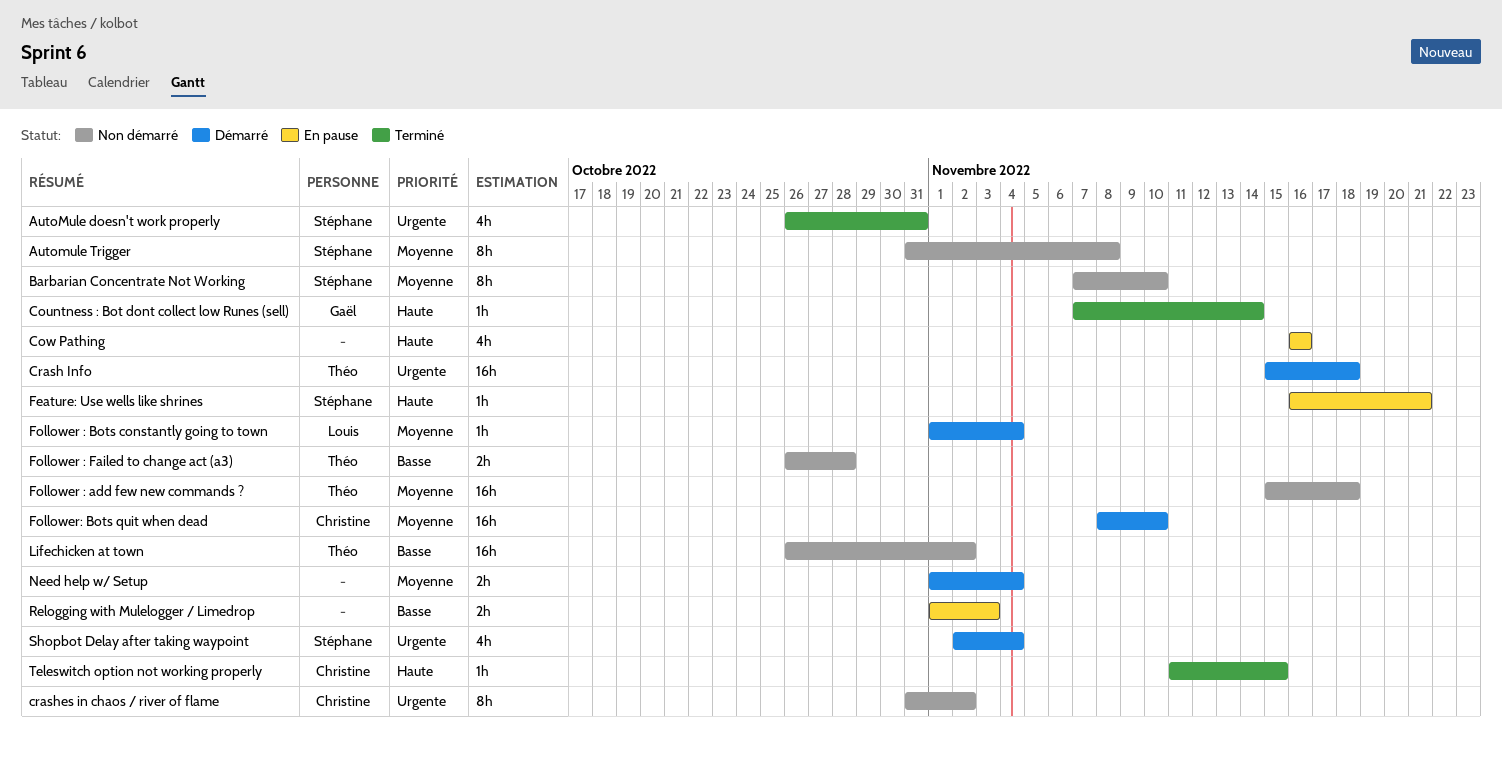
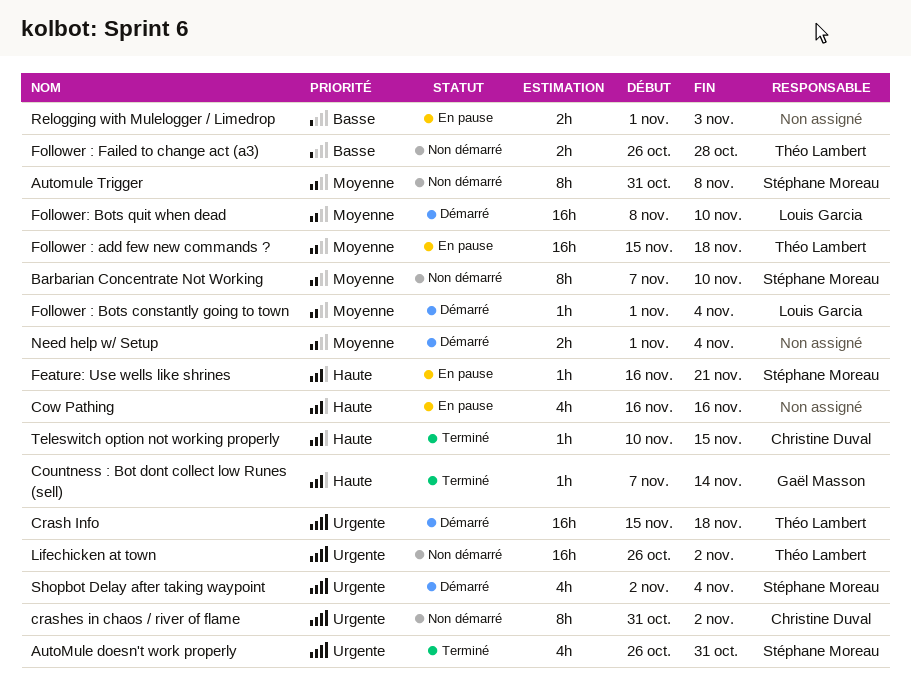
Follower : add few new commands ?, status: Non démarré -> En pause
Follower: Bots quit when dead, owner: Christine Duval -> Louis Garcia
Lifechicken at town, priority: Basse -> Urgente
Teleswitch option not working properly, start: Nov 11 -> Nov 10

